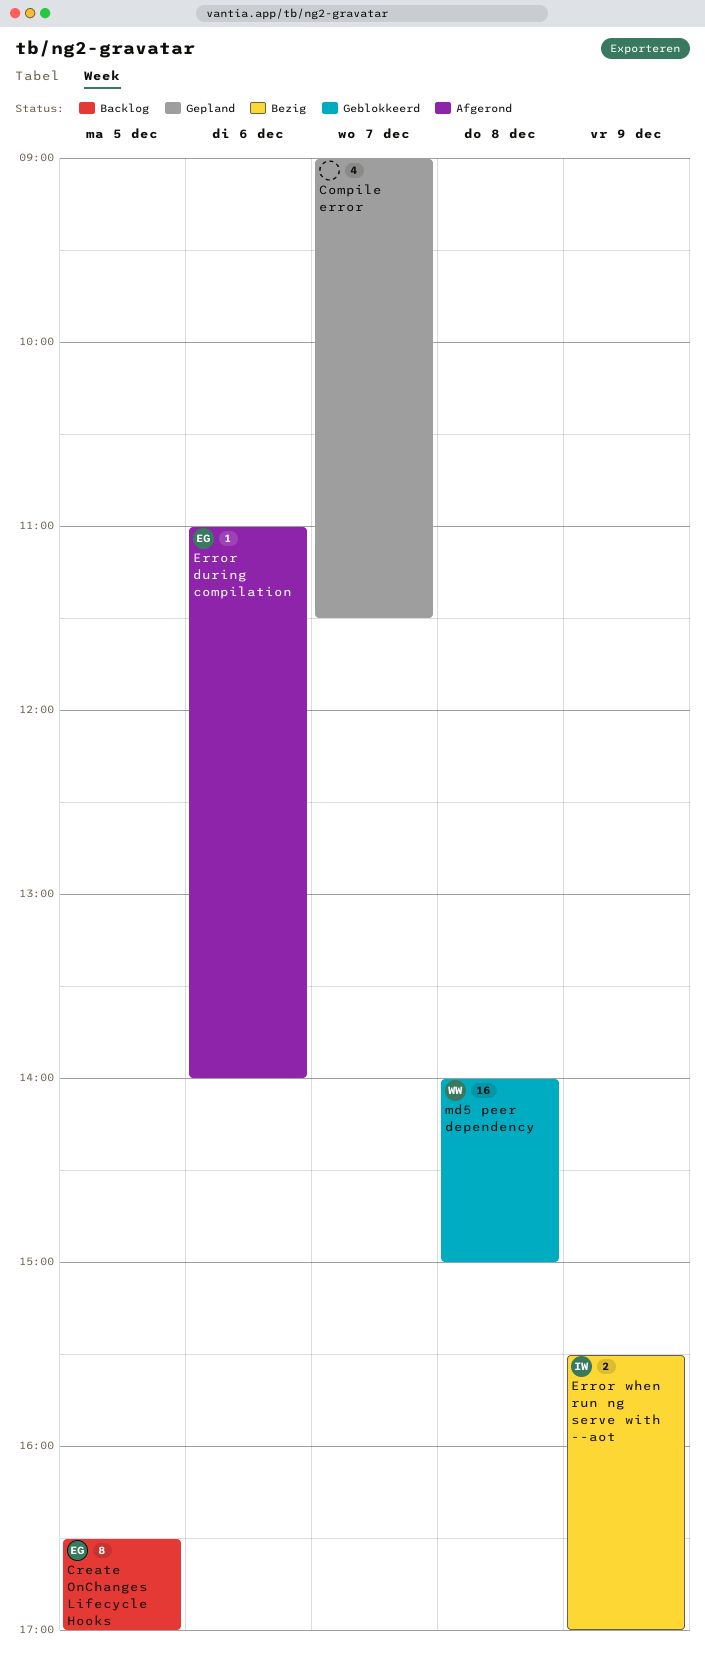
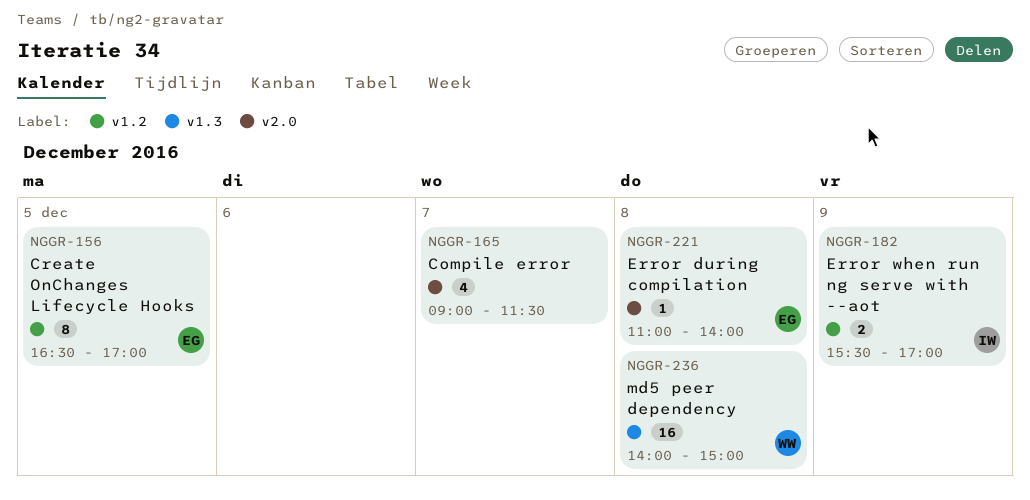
Error during compilation, day: Dec 6 -> Dec 8

